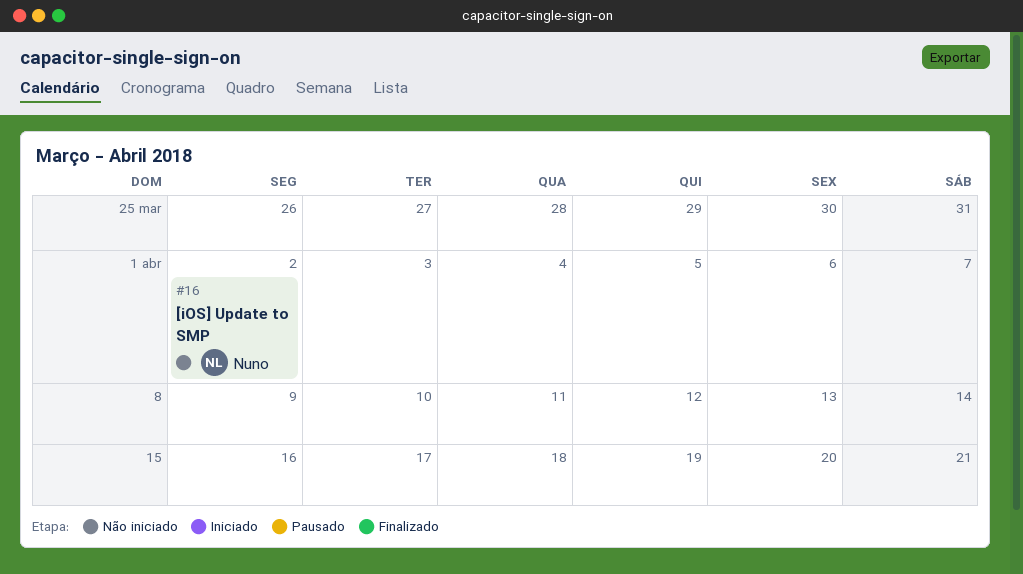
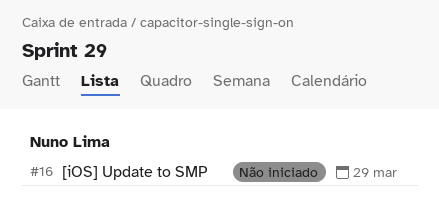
#16, due: Apr 2 -> Mar 29

